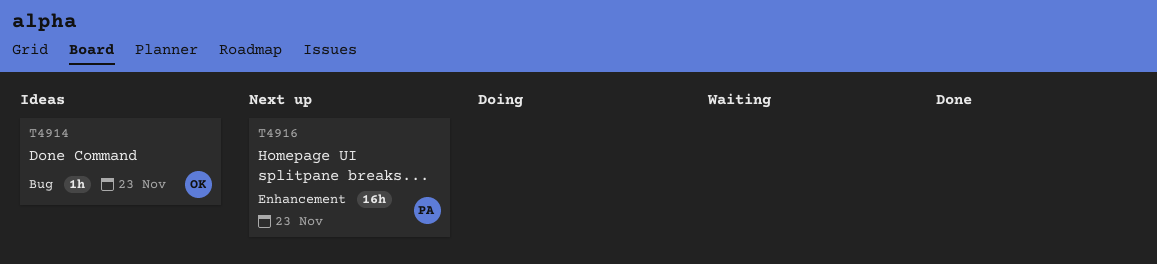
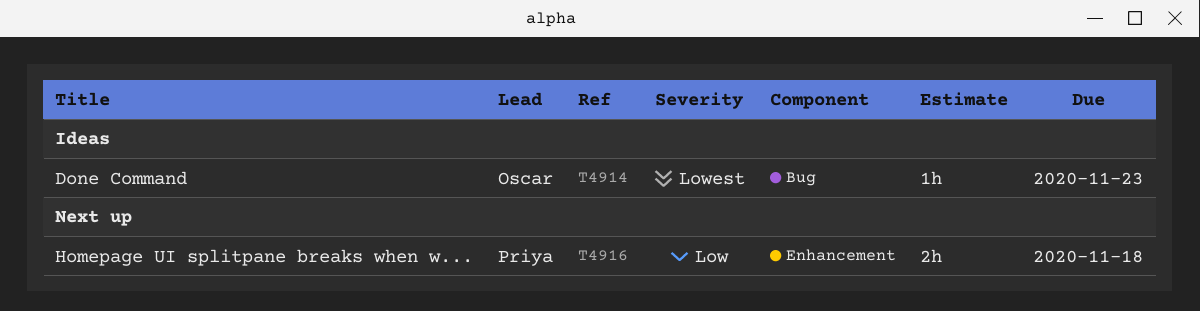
T4916, estimate: 16h -> 2h
T4916, due: Nov 23 -> Nov 18

